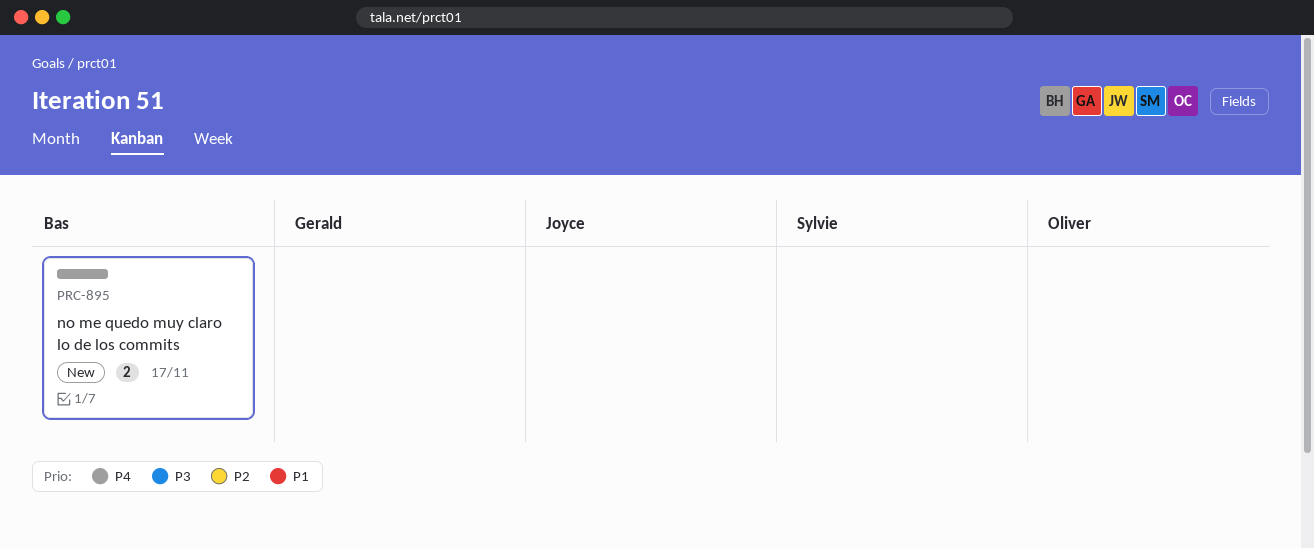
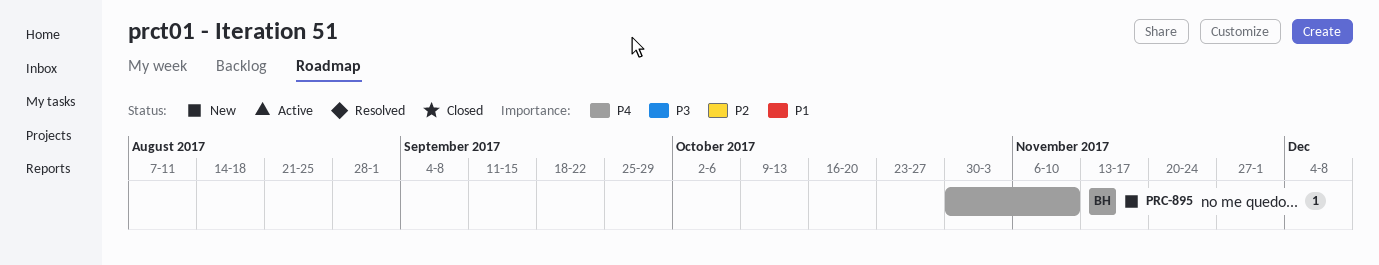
PRC-895, estimate: 2 -> 1
PRC-895, due: Nov 17 -> Nov 10

